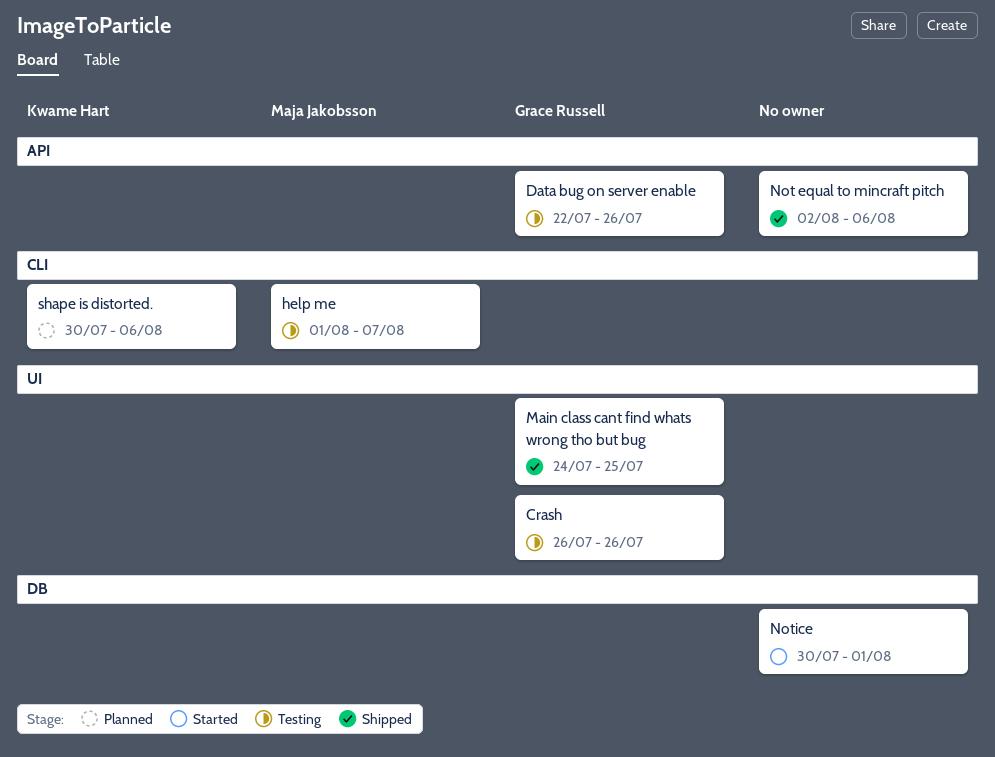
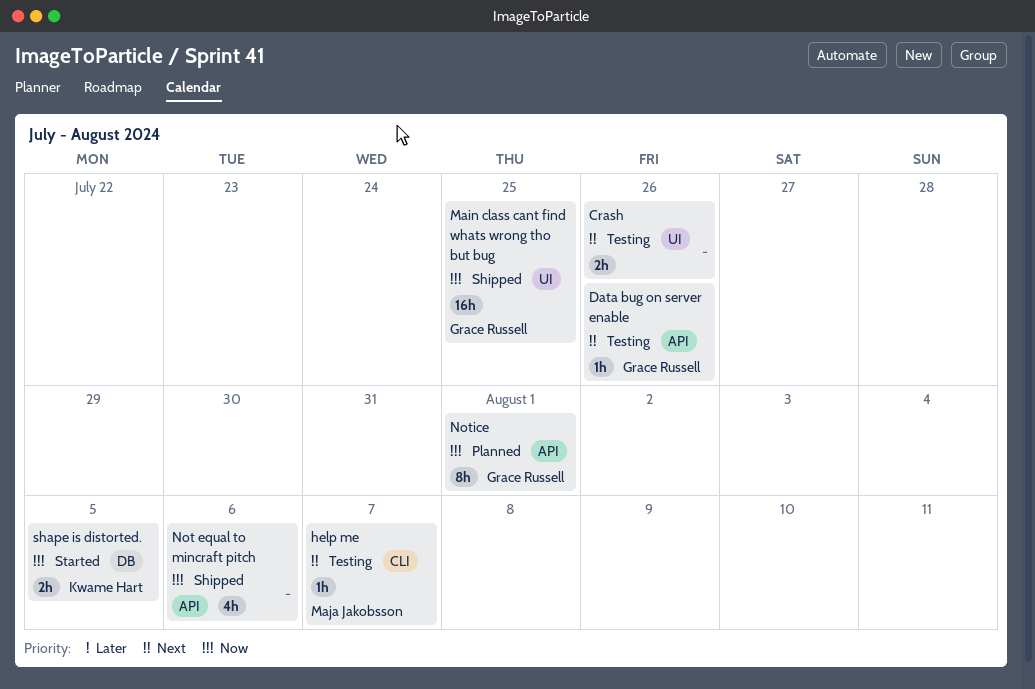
Crash, owner: Grace Russell -> none
Notice, status: Started -> Planned
Notice, owner: none -> Grace Russell
Notice, label: DB -> API
shape is distorted., status: Planned -> Started
shape is distorted., label: CLI -> DB
shape is distorted., due: Aug 6 -> Aug 5

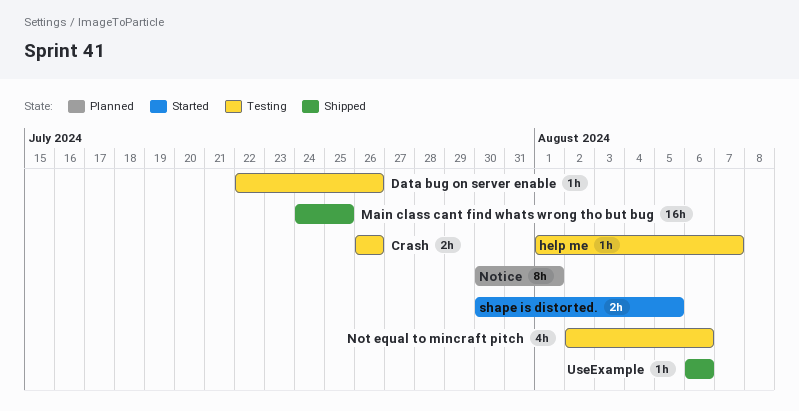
Not equal to mincraft pitch, status: Shipped -> Testing
UseExample: none -> present

